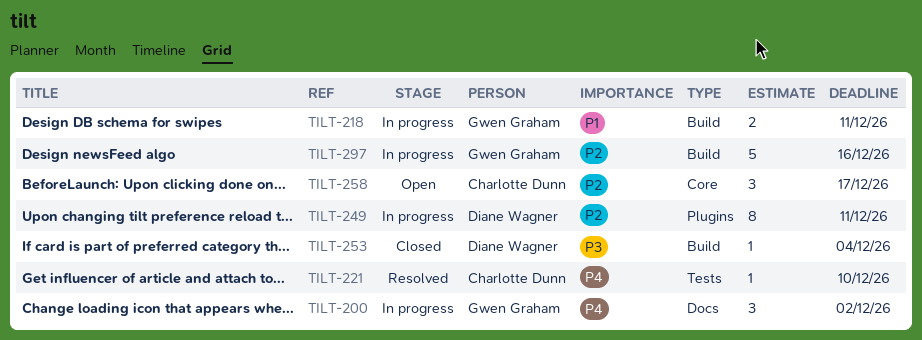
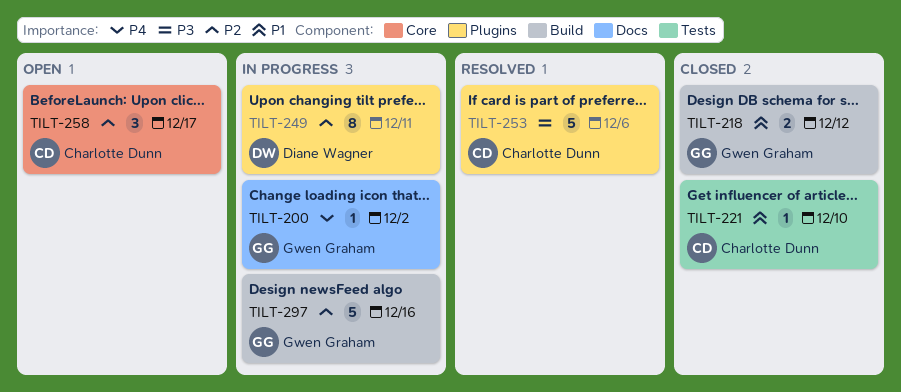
TILT-200, estimate: 3 -> 1
TILT-218, status: In progress -> Closed
TILT-218, due: Dec 11 -> Dec 12
TILT-221, status: Resolved -> Closed
TILT-221, priority: P4 -> P1
TILT-253, status: Closed -> Resolved
TILT-253, owner: Diane Wagner -> Charlotte Dunn
TILT-253, label: Build -> Plugins
TILT-253, estimate: 1 -> 5
TILT-253, due: Dec 4 -> Dec 6

